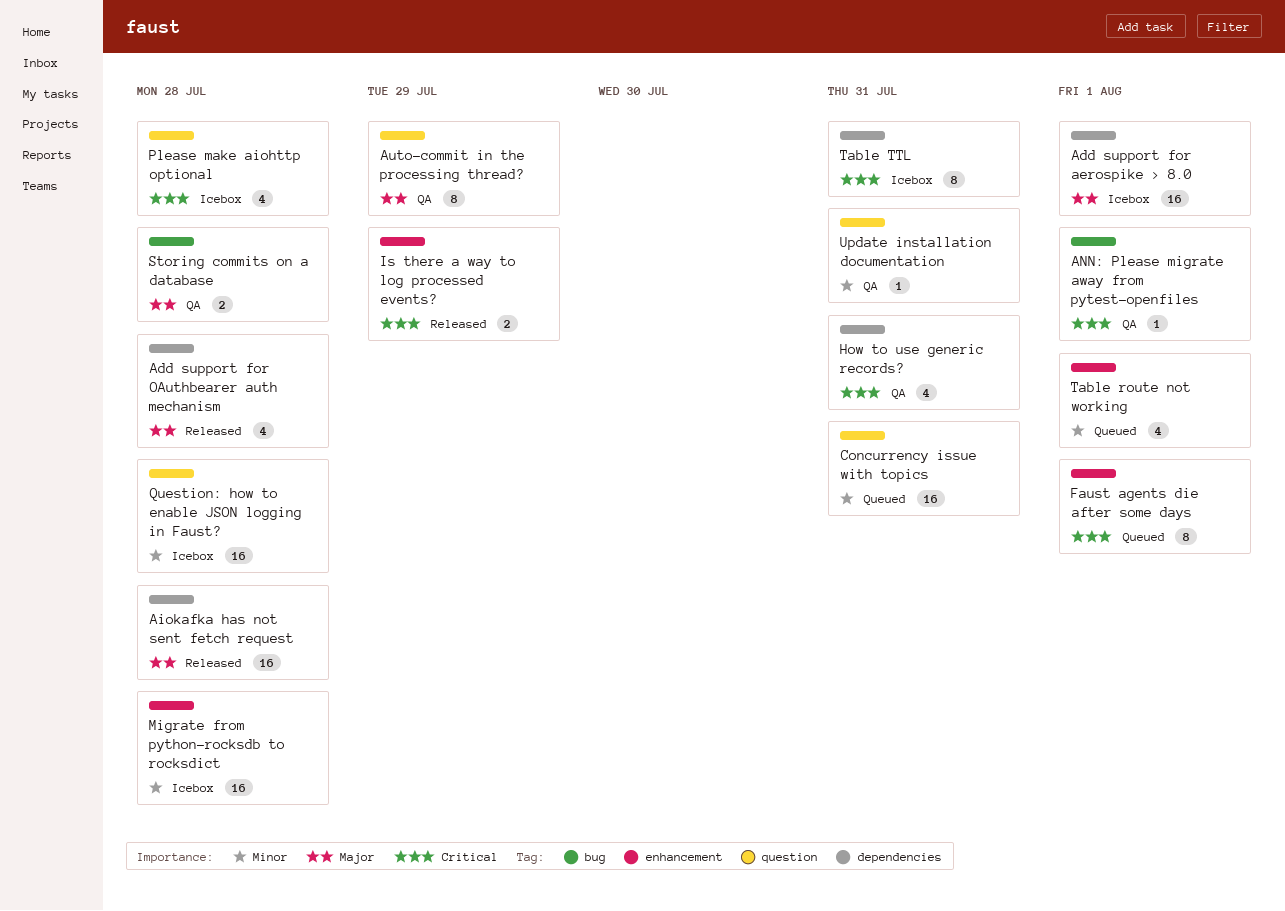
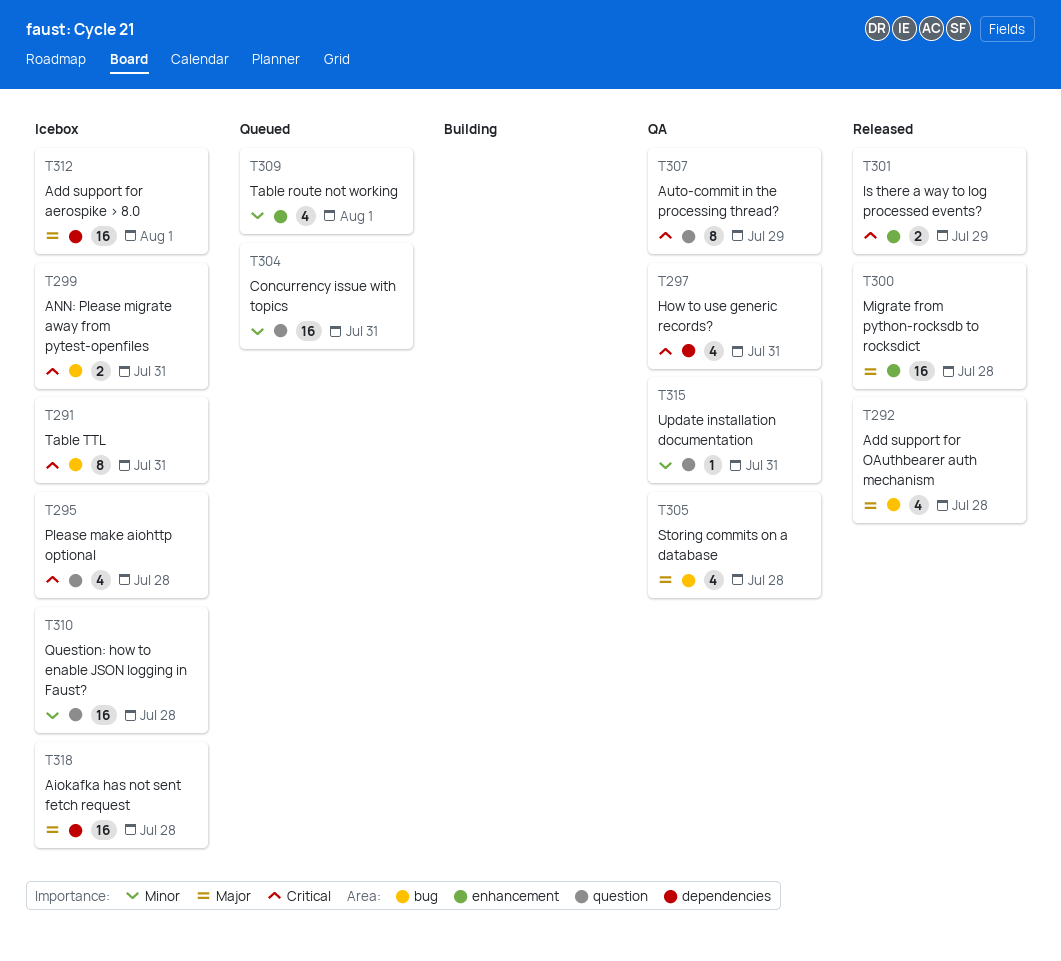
Add support for OAuthbearer auth mechanism, label: dependencies -> bug
Aiokafka has not sent fetch request, status: Released -> Icebox
ANN: Please migrate away from pytest-openfiles, status: QA -> Icebox
ANN: Please migrate away from pytest-openfiles, estimate: 1 -> 2
ANN: Please migrate away from pytest-openfiles, due: Aug 1 -> Jul 31
Auto-commit in the processing thread?, priority: Major -> Critical
Faust agents die after some days: present -> none
Migrate from python-rocksdb to rocksdict, status: Icebox -> Released
Migrate from python-rocksdb to rocksdict, priority: Minor -> Major
Storing commits on a database, estimate: 2 -> 4
Table TTL, label: dependencies -> bug

